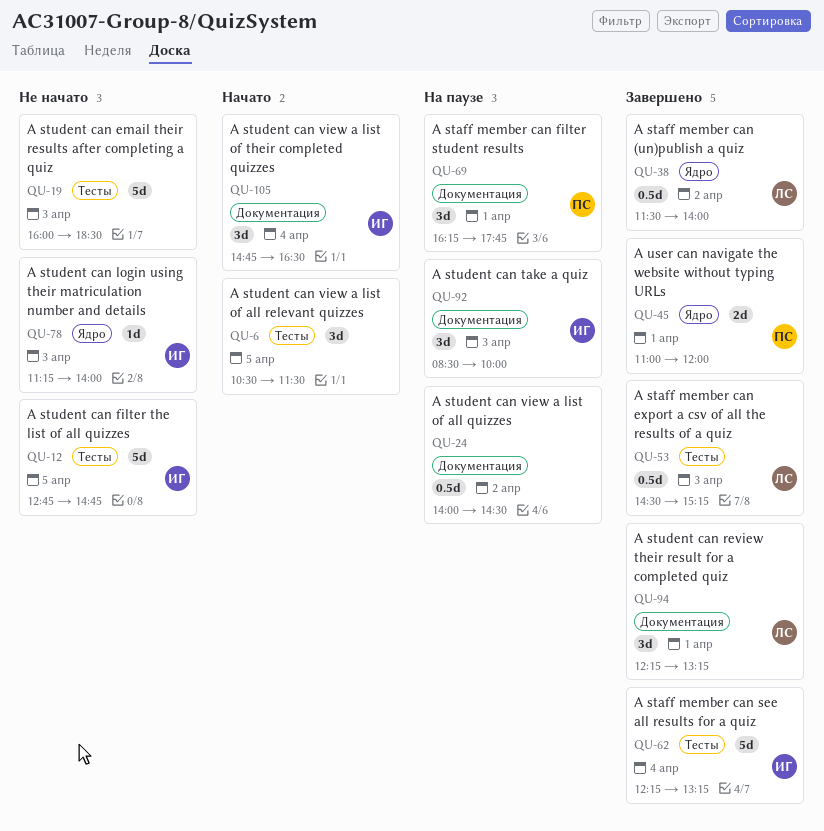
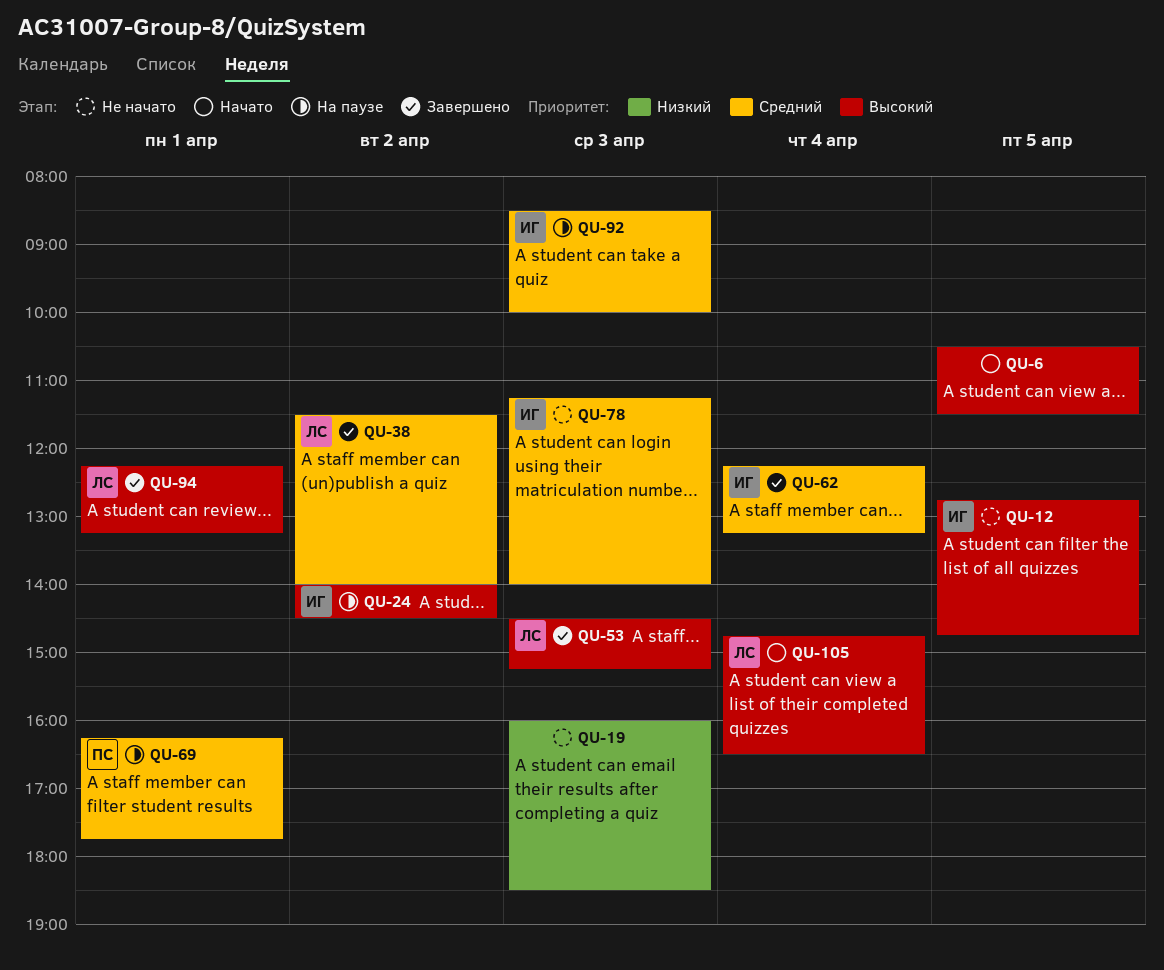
QU-24, owner: none -> ИГ
QU-45: present -> none
QU-105, owner: ИГ -> ЛС

